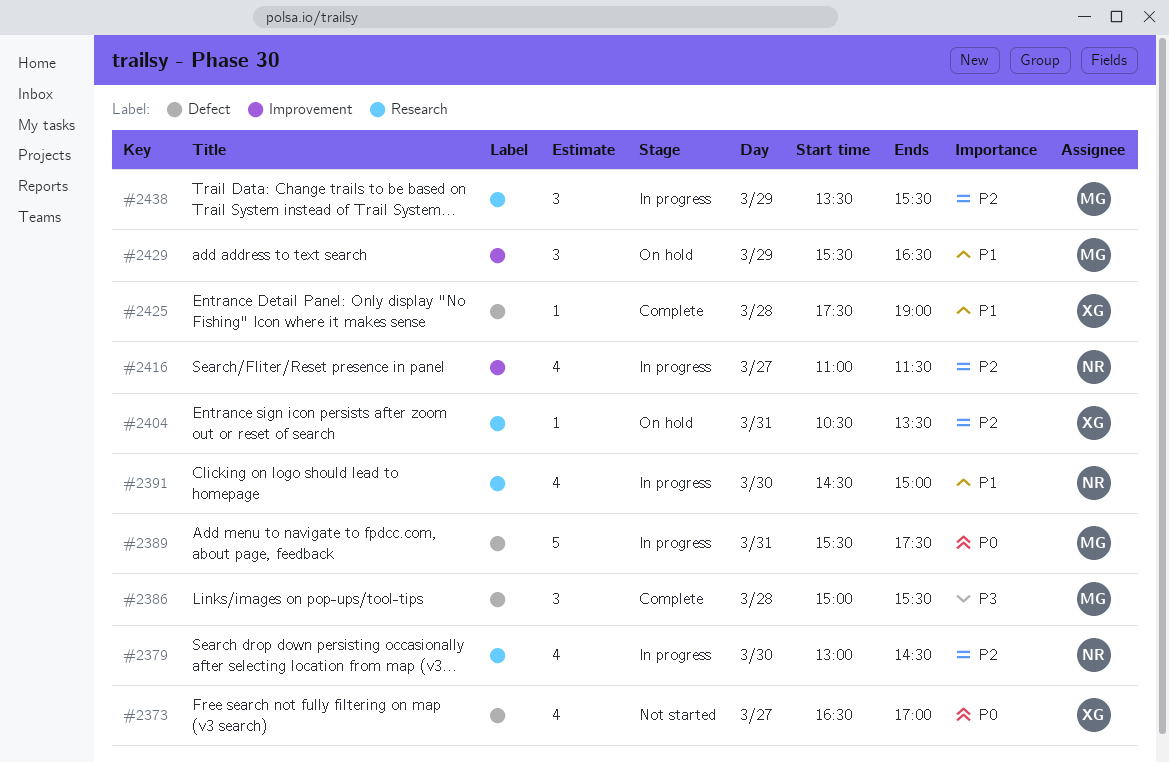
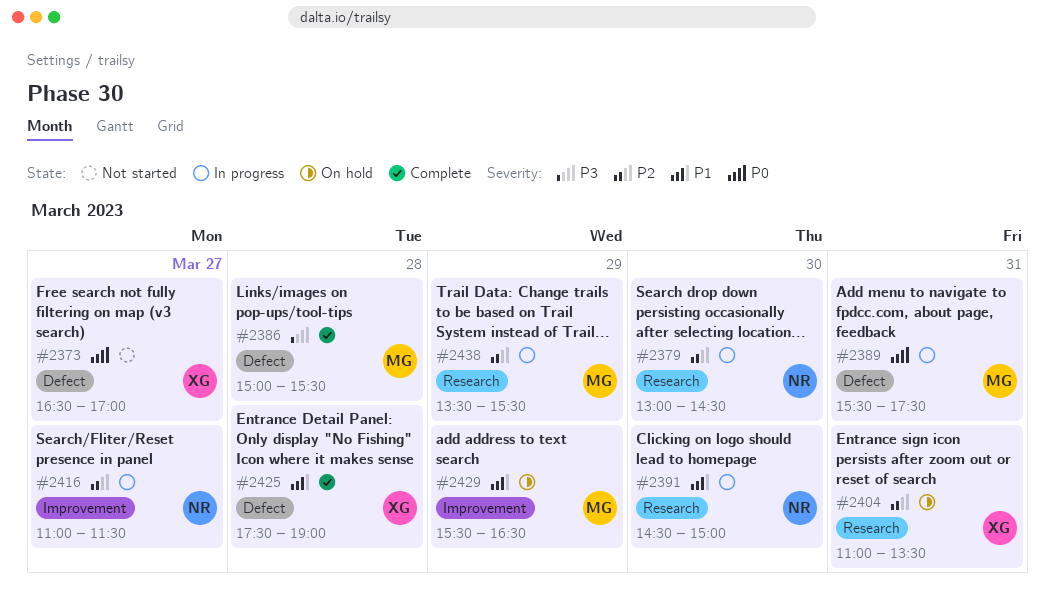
#2404, begins: 10:30 -> 11:00

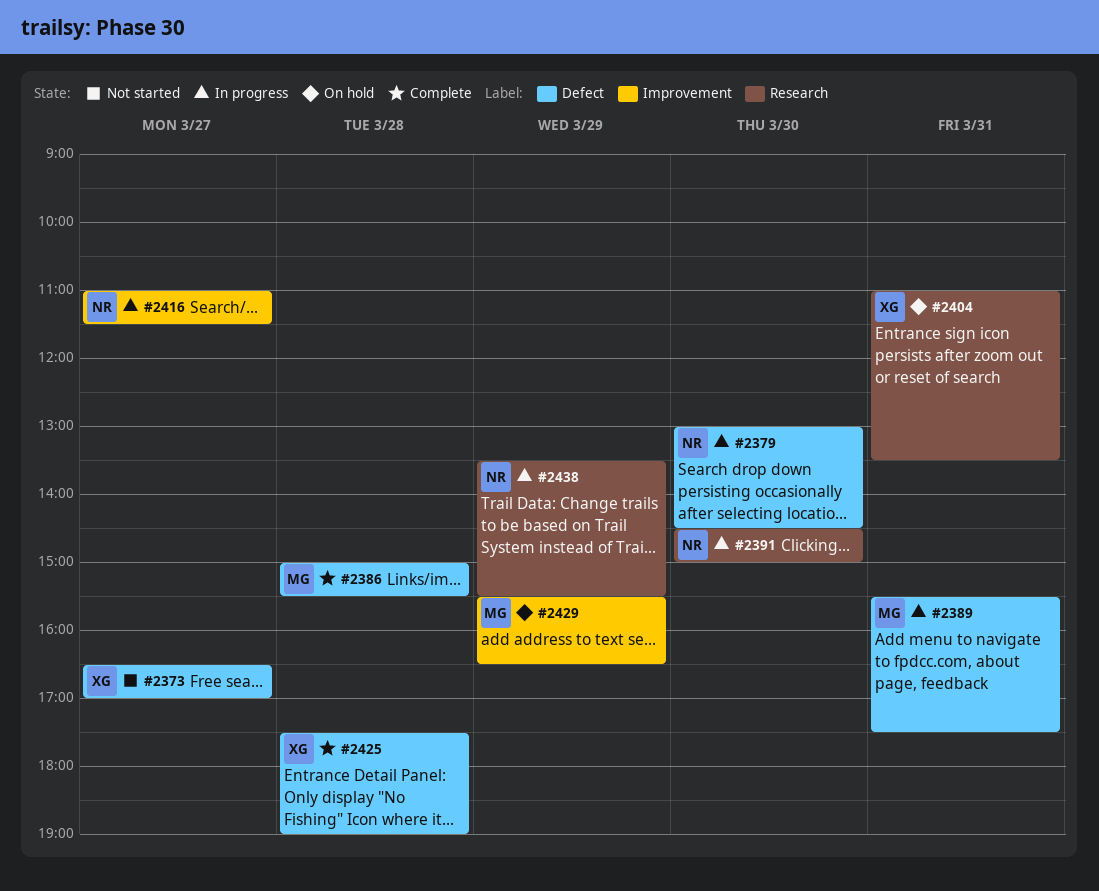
#2379, label: Research -> Defect
#2438, owner: MG -> NR

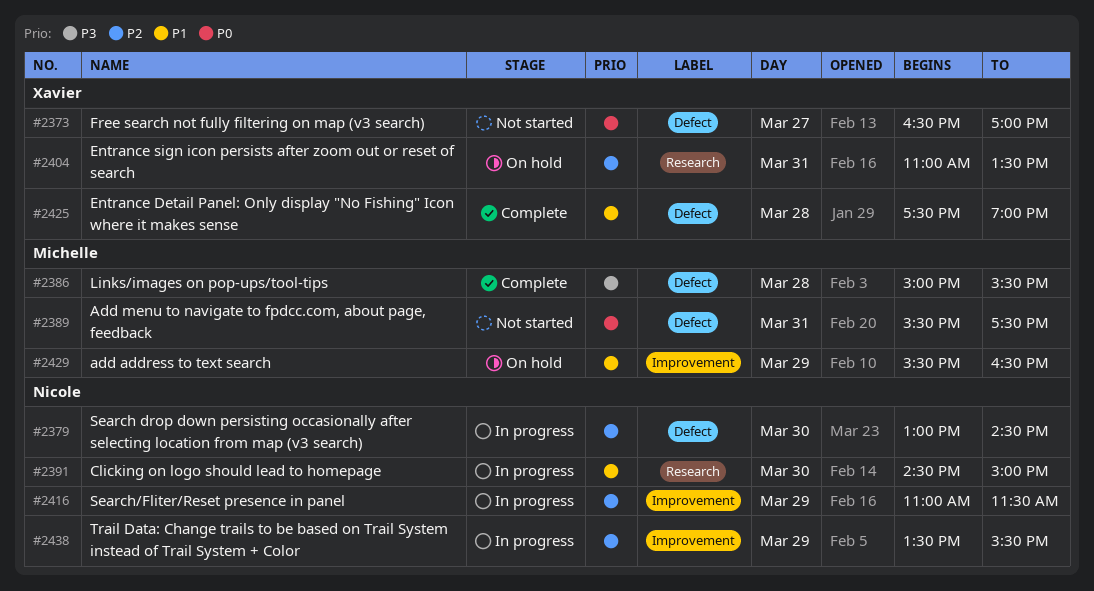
#2389, status: In progress -> Not started
#2416, day: Mar 27 -> Mar 29
#2438, label: Research -> Improvement

